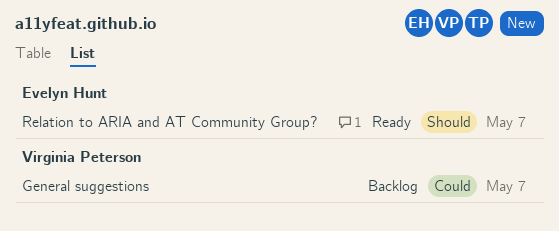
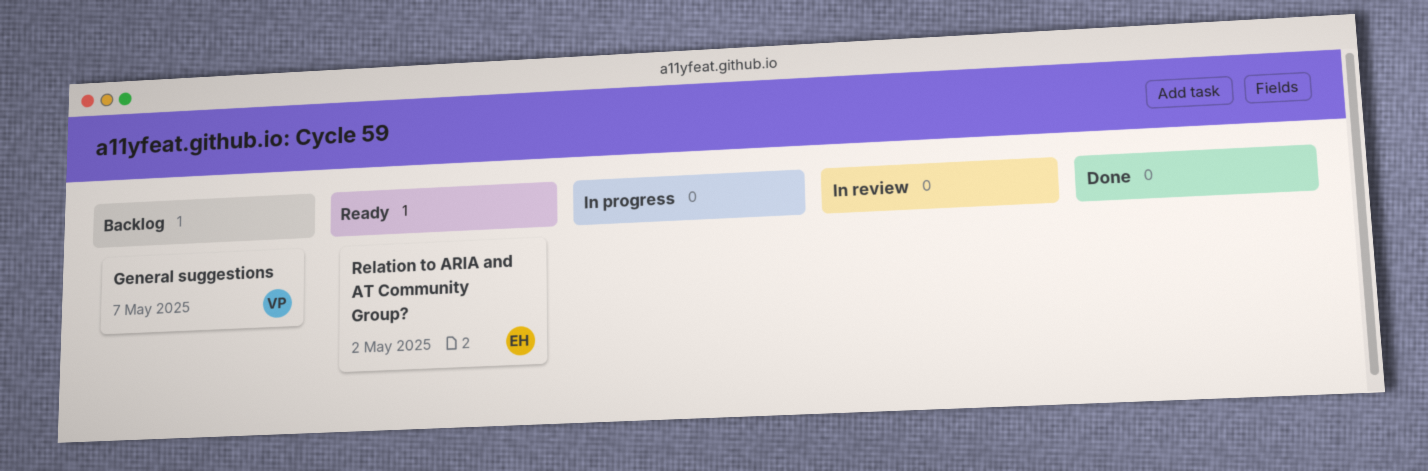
Relation to ARIA and AT Community Group?, due: May 7 -> May 2

